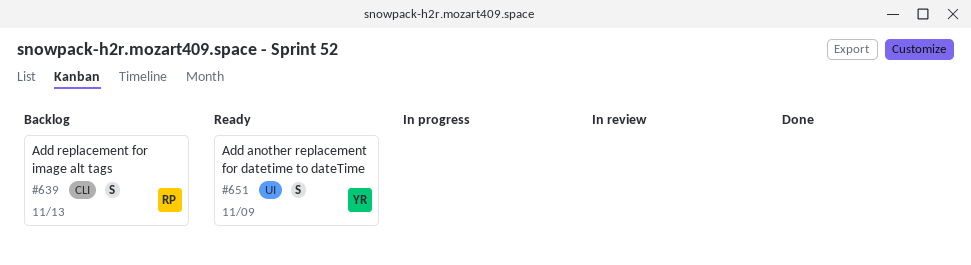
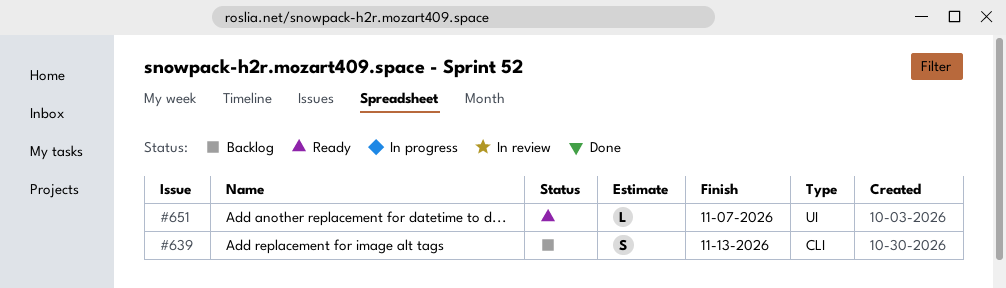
#651, estimate: S -> L
#651, due: Nov 9 -> Nov 7

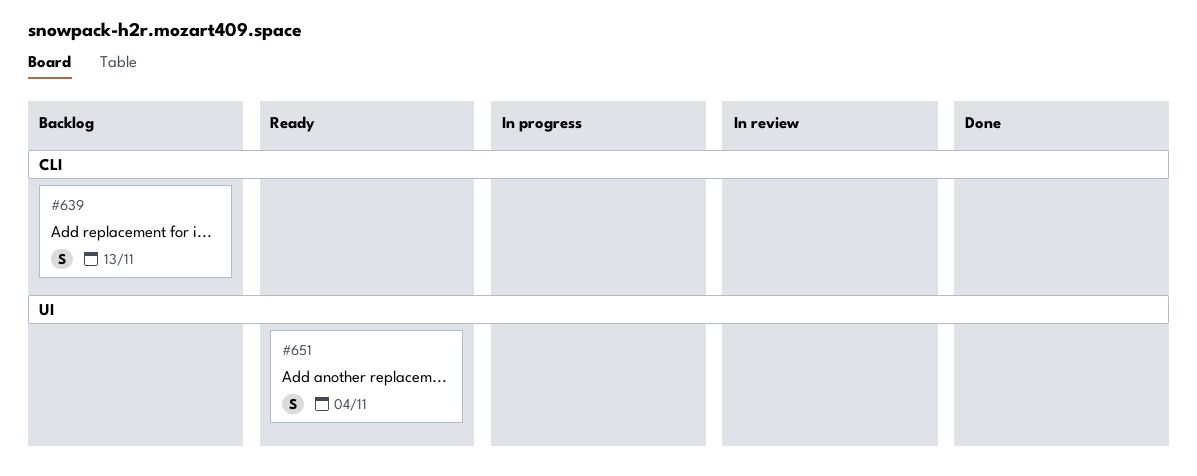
#651, estimate: L -> S
#651, due: Nov 7 -> Nov 4

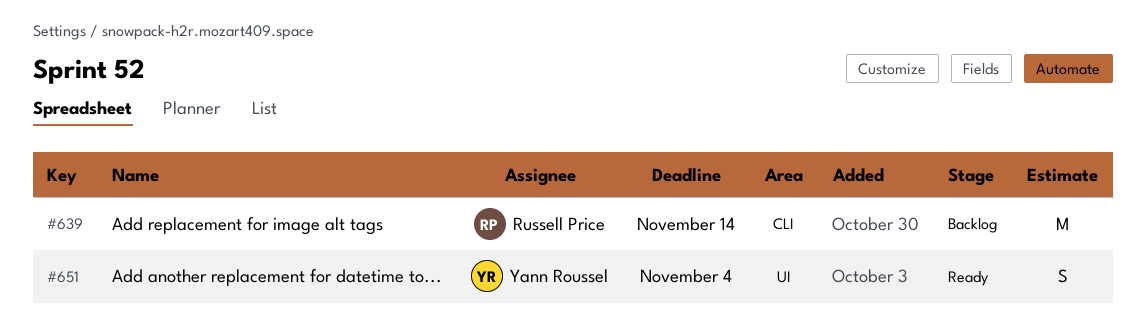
#639, estimate: S -> M
#639, due: Nov 13 -> Nov 14

